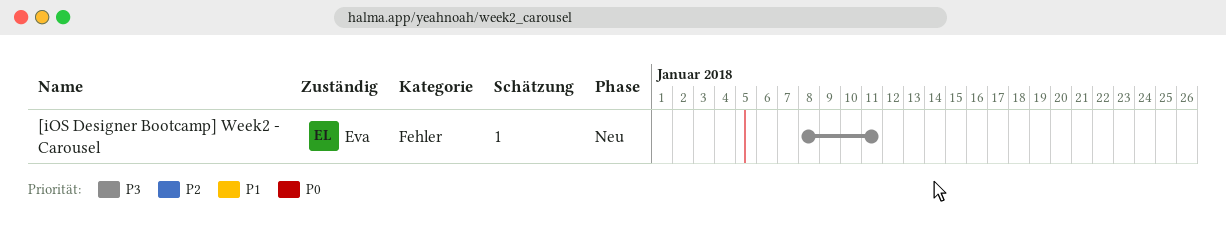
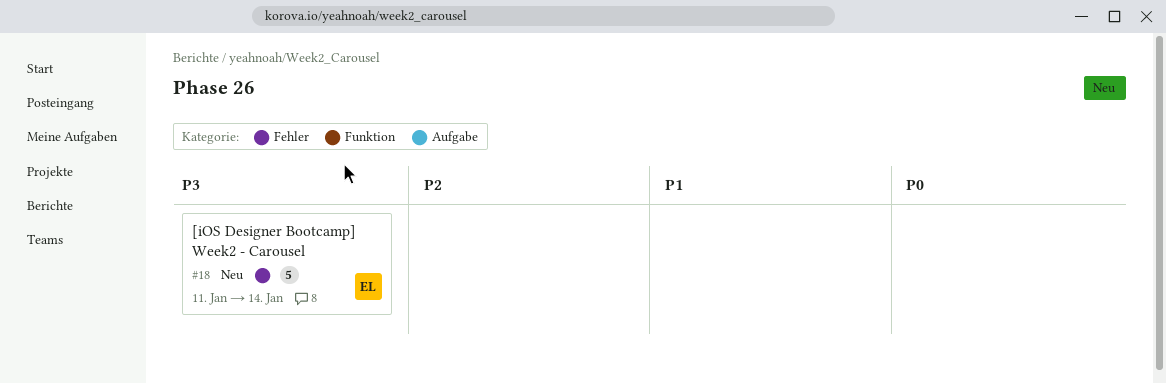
[iOS Designer Bootcamp] Week2 - Carousel, estimate: 1 -> 5
[iOS Designer Bootcamp] Week2 - Carousel, start: Jan 8 -> Jan 11
[iOS Designer Bootcamp] Week2 - Carousel, due: Jan 11 -> Jan 14

